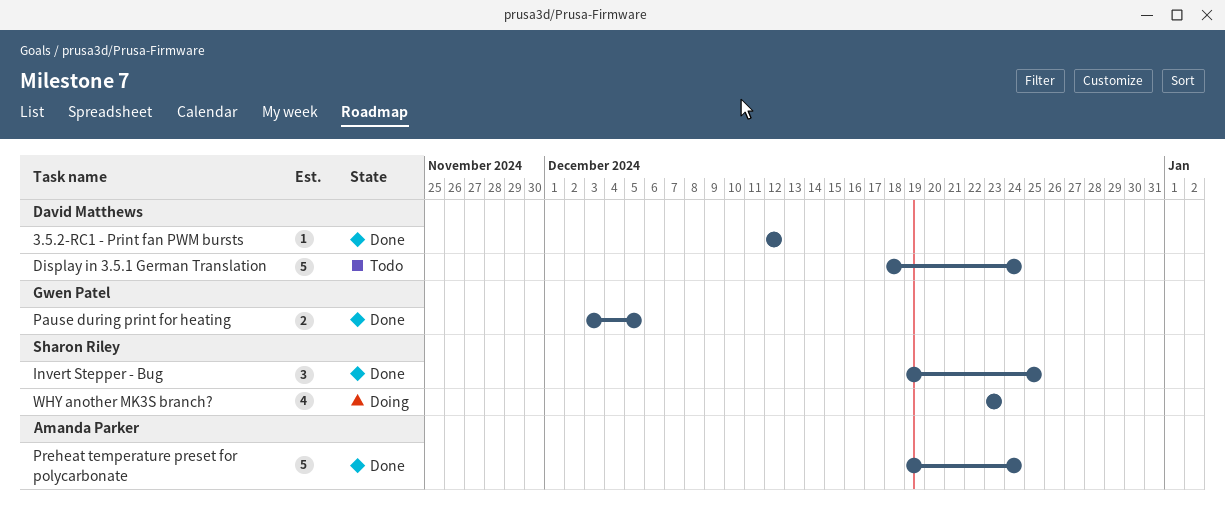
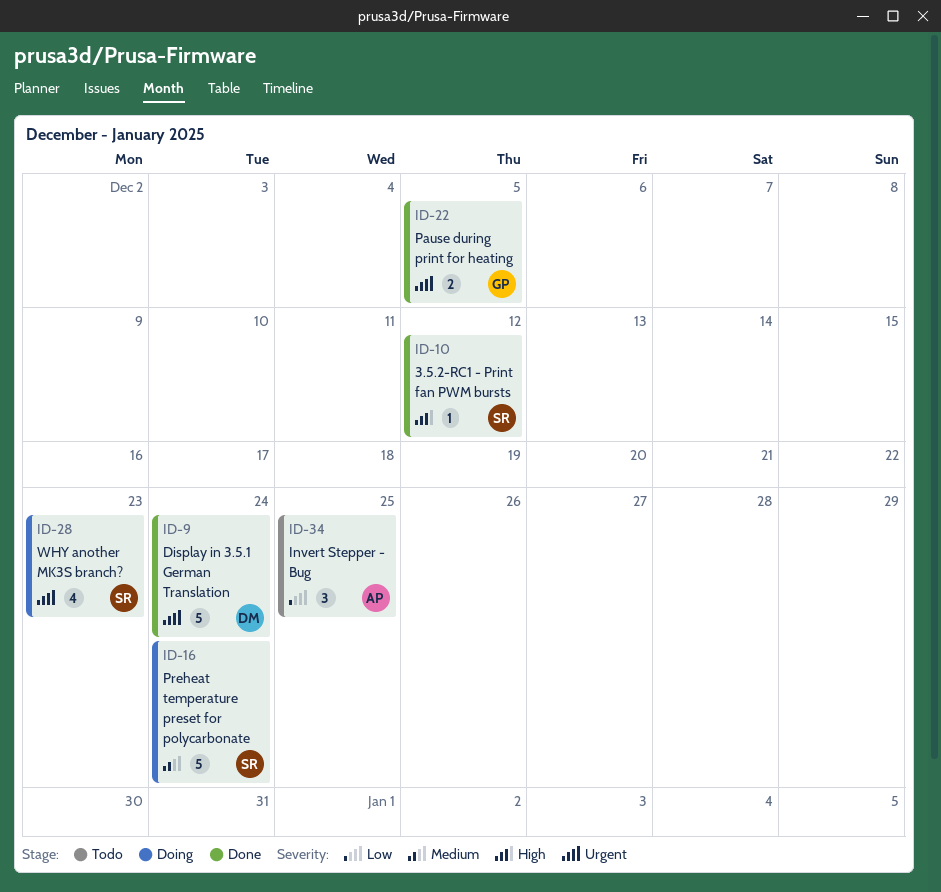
3.5.2-RC1 - Print fan PWM bursts, owner: David Matthews -> Sharon Riley
Display in 3.5.1 German Translation, status: Todo -> Done
Invert Stepper - Bug, status: Done -> Todo
Invert Stepper - Bug, owner: Sharon Riley -> Amanda Parker
Preheat temperature preset for polycarbonate, status: Done -> Doing
Preheat temperature preset for polycarbonate, owner: Amanda Parker -> Sharon Riley

